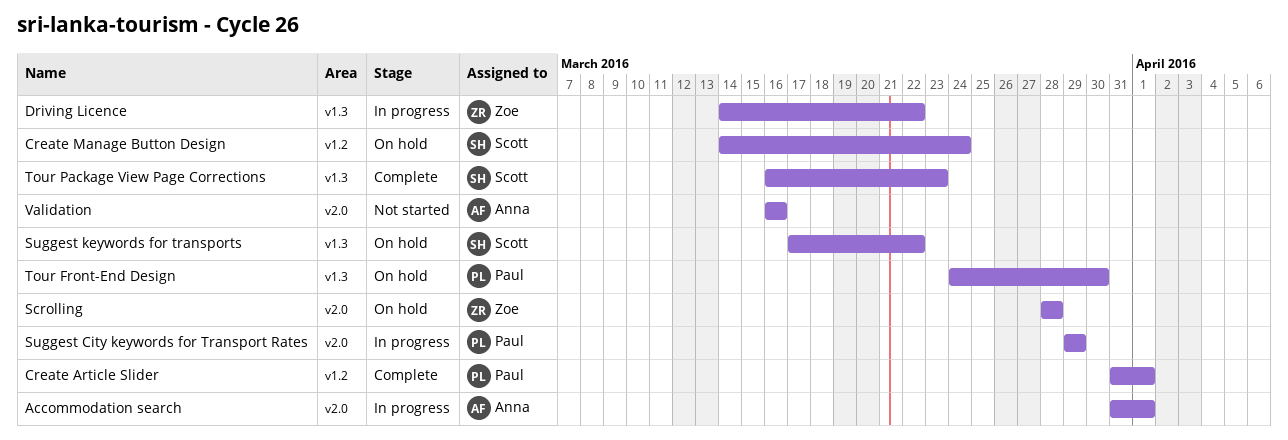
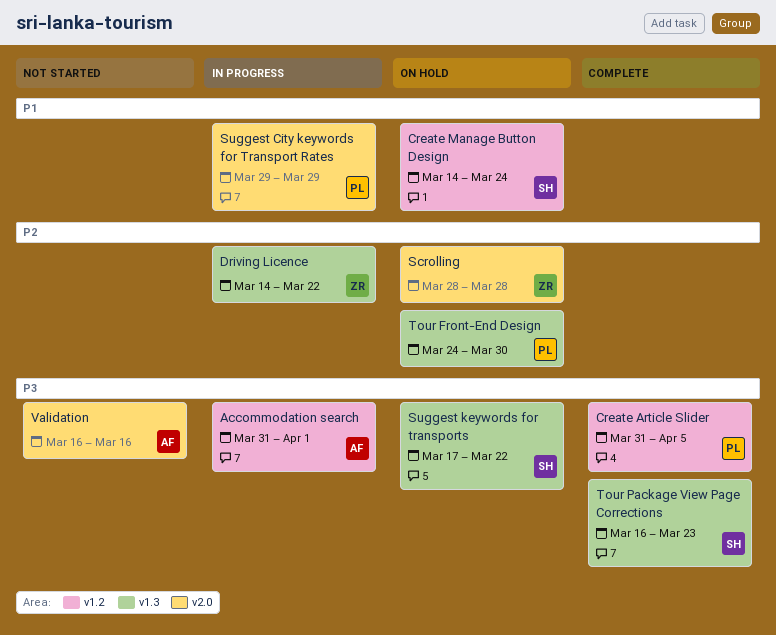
Accommodation search, label: v2.0 -> v1.2
Create Article Slider, due: Apr 1 -> Apr 5

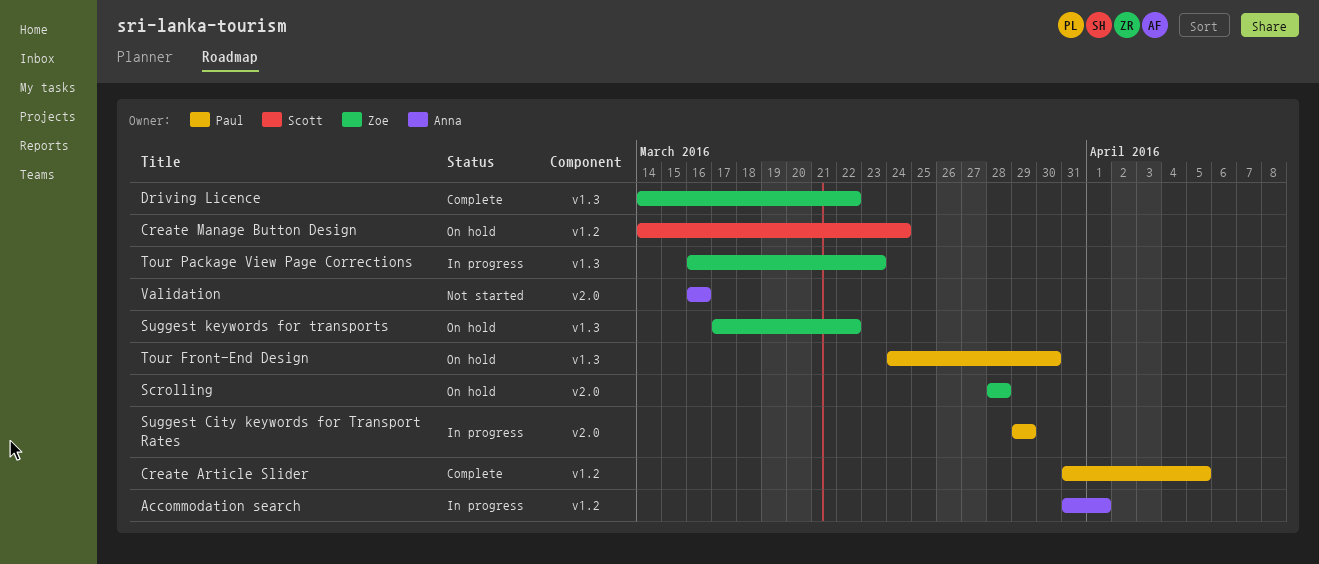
Driving Licence, status: In progress -> Complete
Suggest keywords for transports, owner: Scott -> Zoe
Tour Package View Page Corrections, status: Complete -> In progress
Tour Package View Page Corrections, owner: Scott -> Zoe

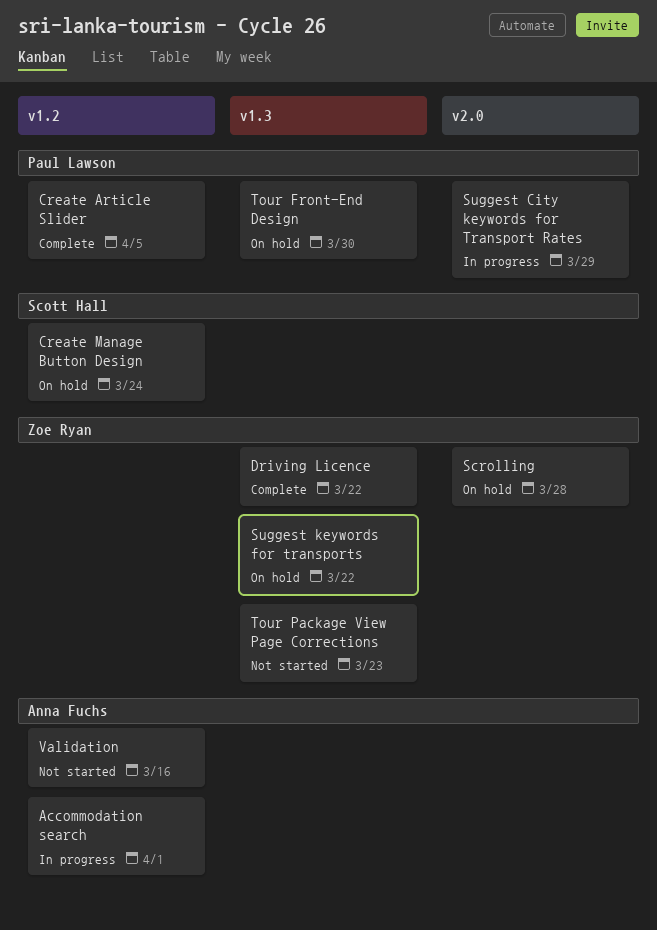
Tour Package View Page Corrections, status: In progress -> Not started
Validation, label: v2.0 -> v1.2

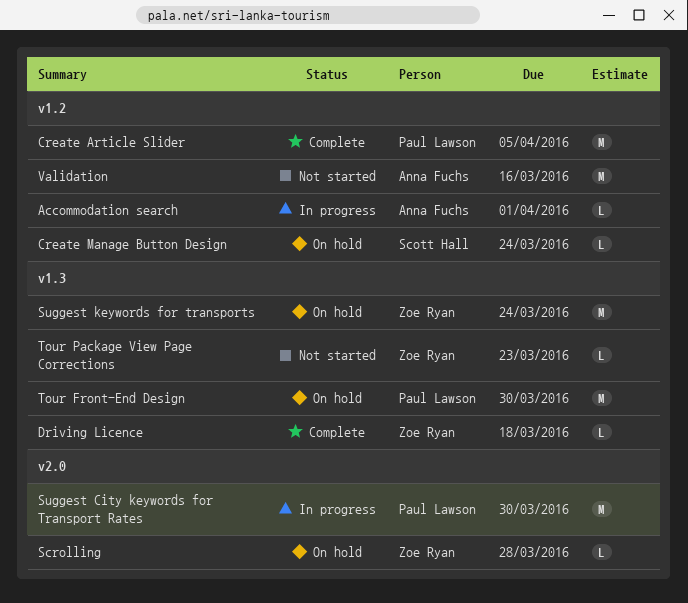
Driving Licence, due: Mar 22 -> Mar 18
Suggest City keywords for Transport Rates, due: Mar 29 -> Mar 30
Suggest keywords for transports, due: Mar 22 -> Mar 24

